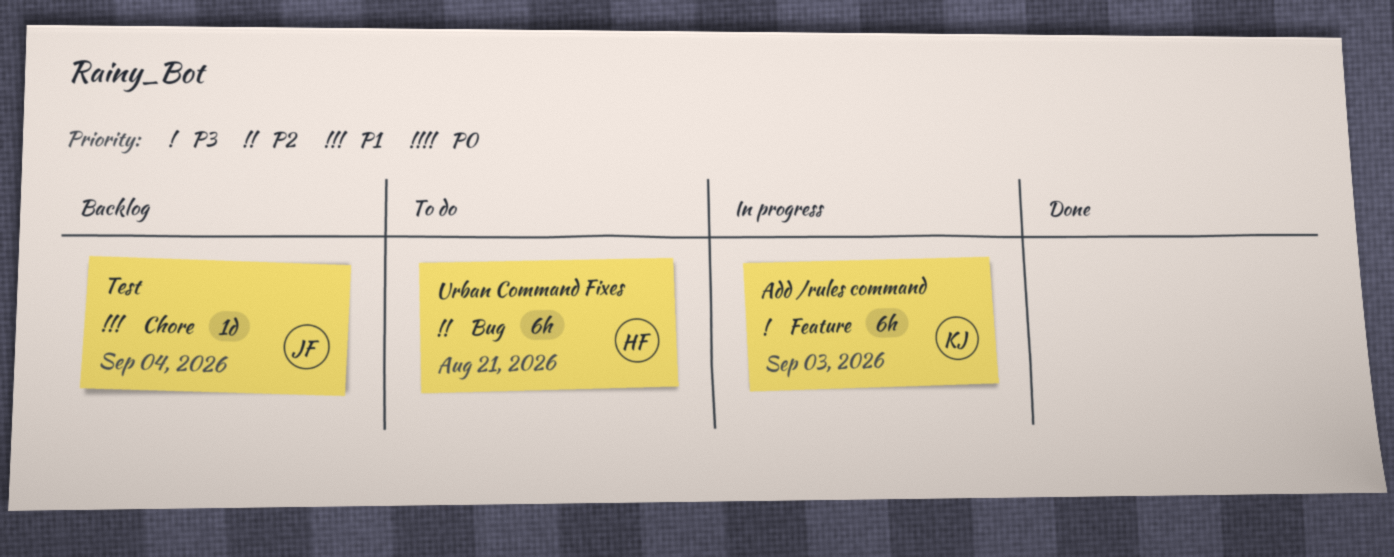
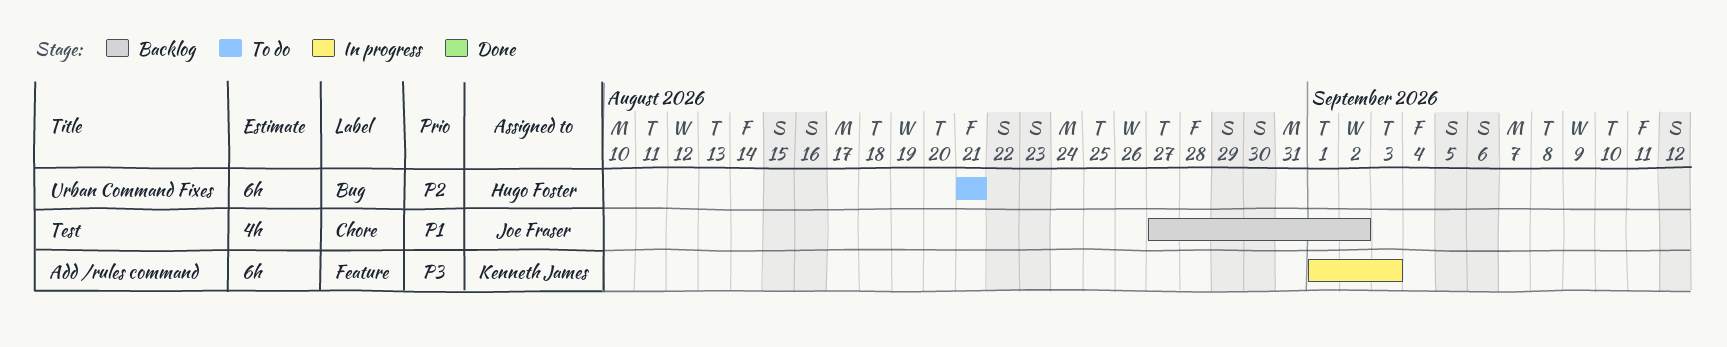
Test, estimate: 1d -> 4h
Test, due: Sep 4 -> Sep 2

